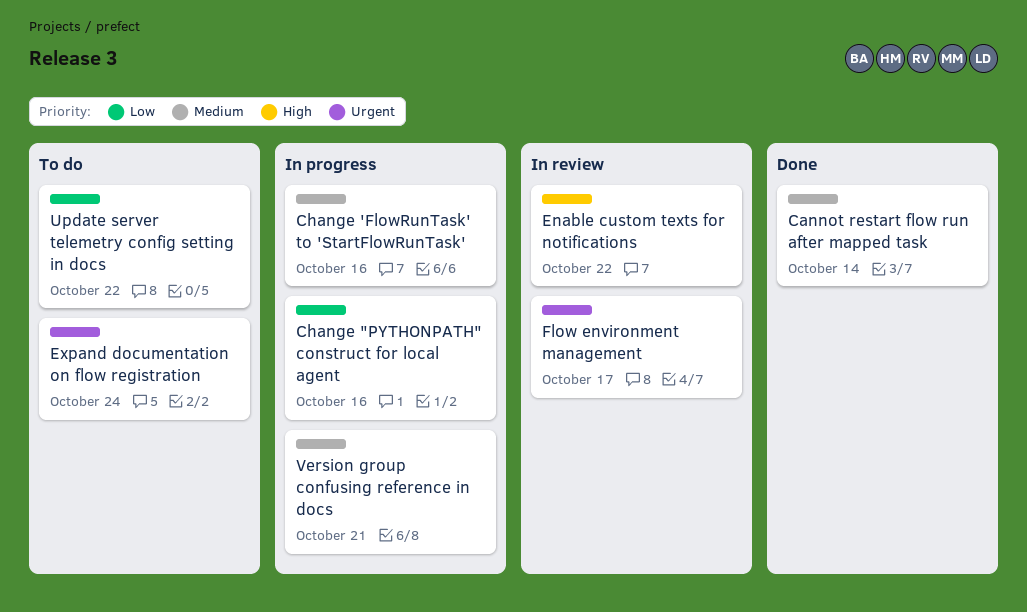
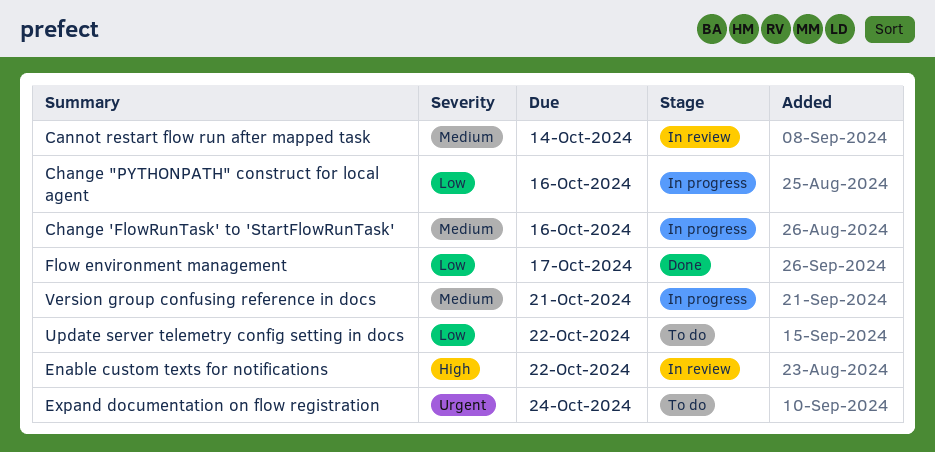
Cannot restart flow run after mapped task, status: Done -> In review
Flow environment management, status: In review -> Done
Flow environment management, priority: Urgent -> Low

